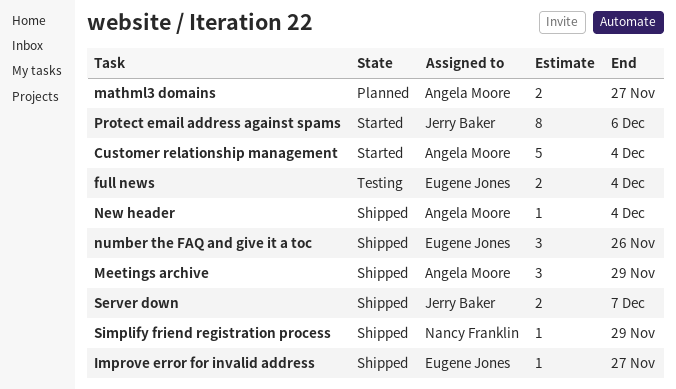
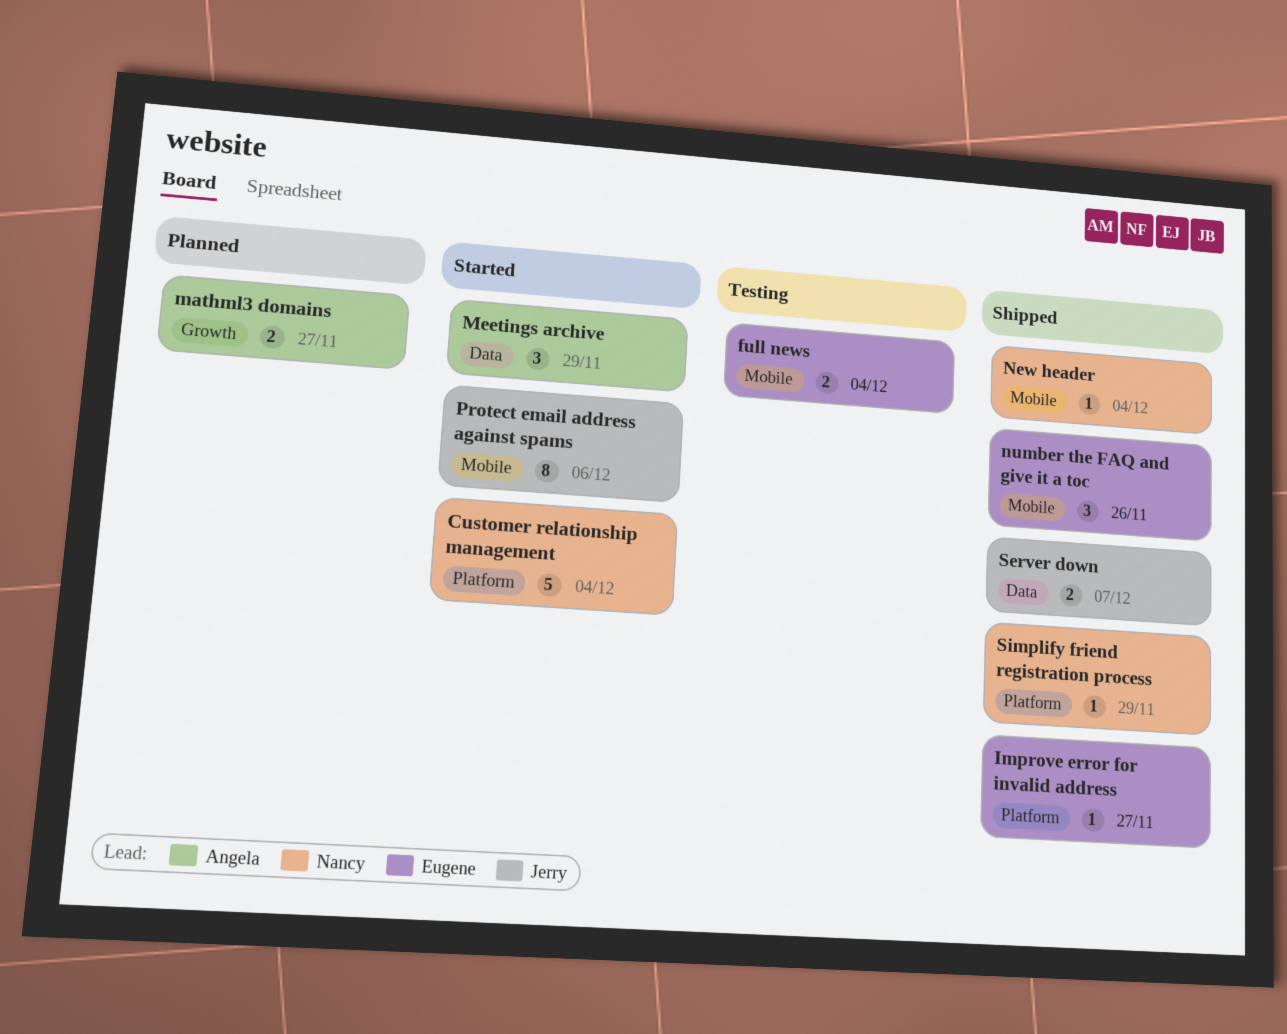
Customer relationship management, owner: Angela Moore -> Nancy Franklin
Meetings archive, status: Shipped -> Started
New header, owner: Angela Moore -> Nancy Franklin

